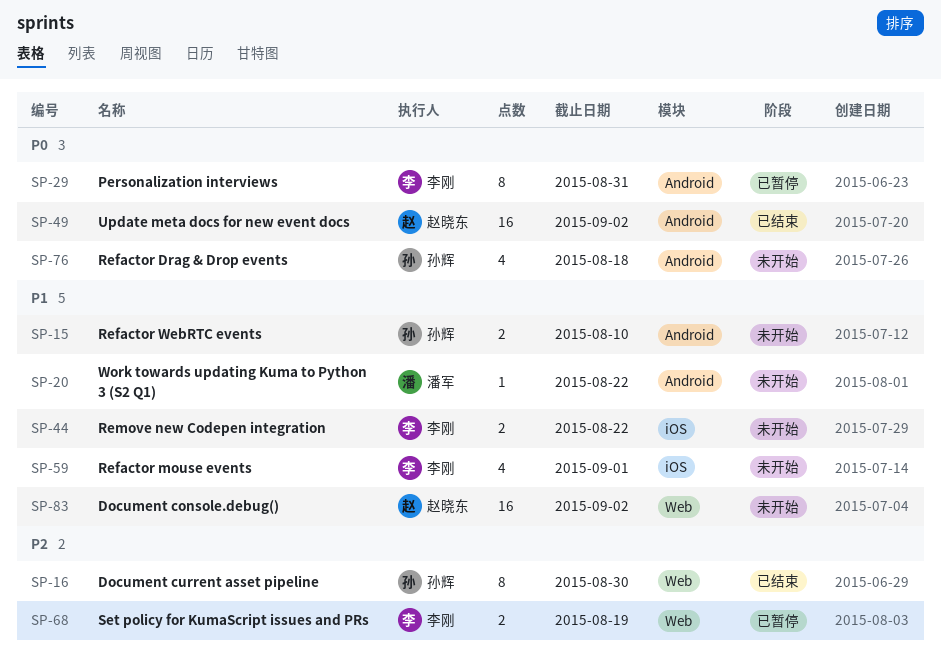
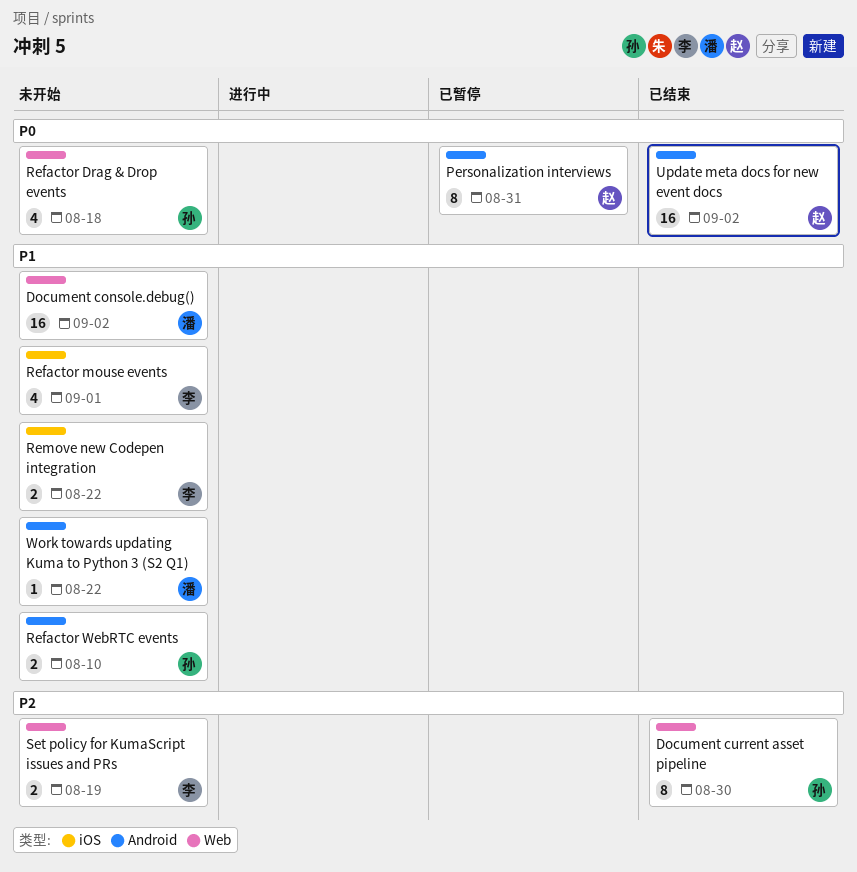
Document console.debug(), owner: 赵晓东 -> 潘军
Personalization interviews, owner: 李刚 -> 赵晓东
Refactor Drag & Drop events, label: Android -> Web
Set policy for KumaScript issues and PRs, status: 已暂停 -> 未开始

